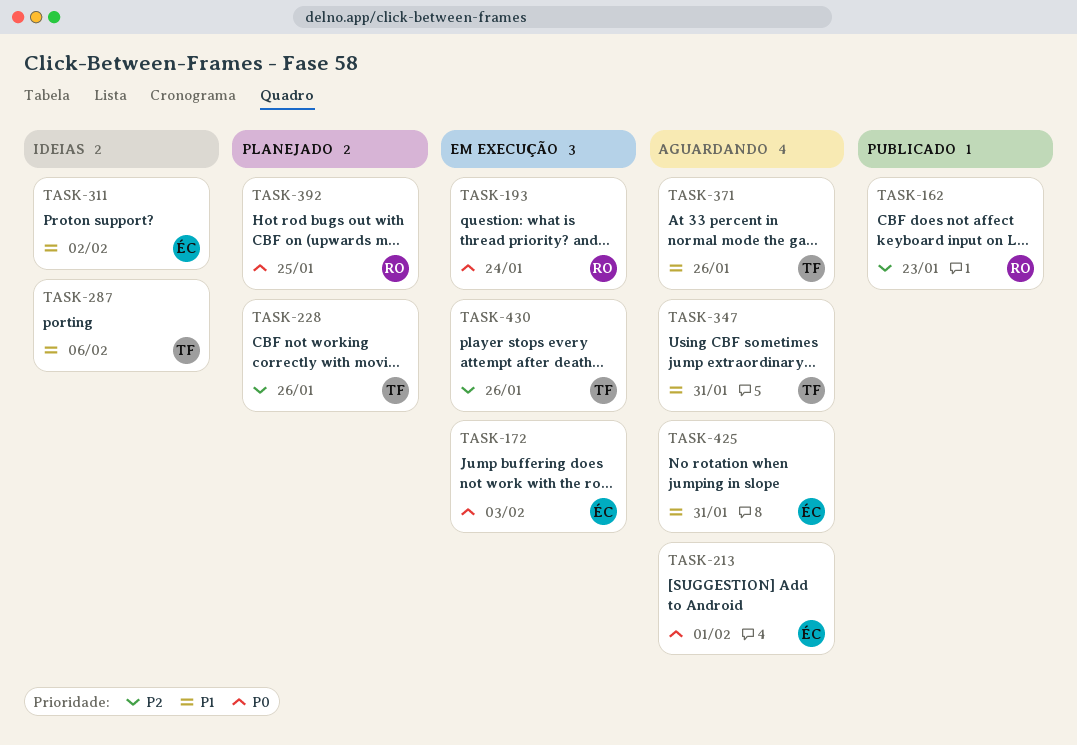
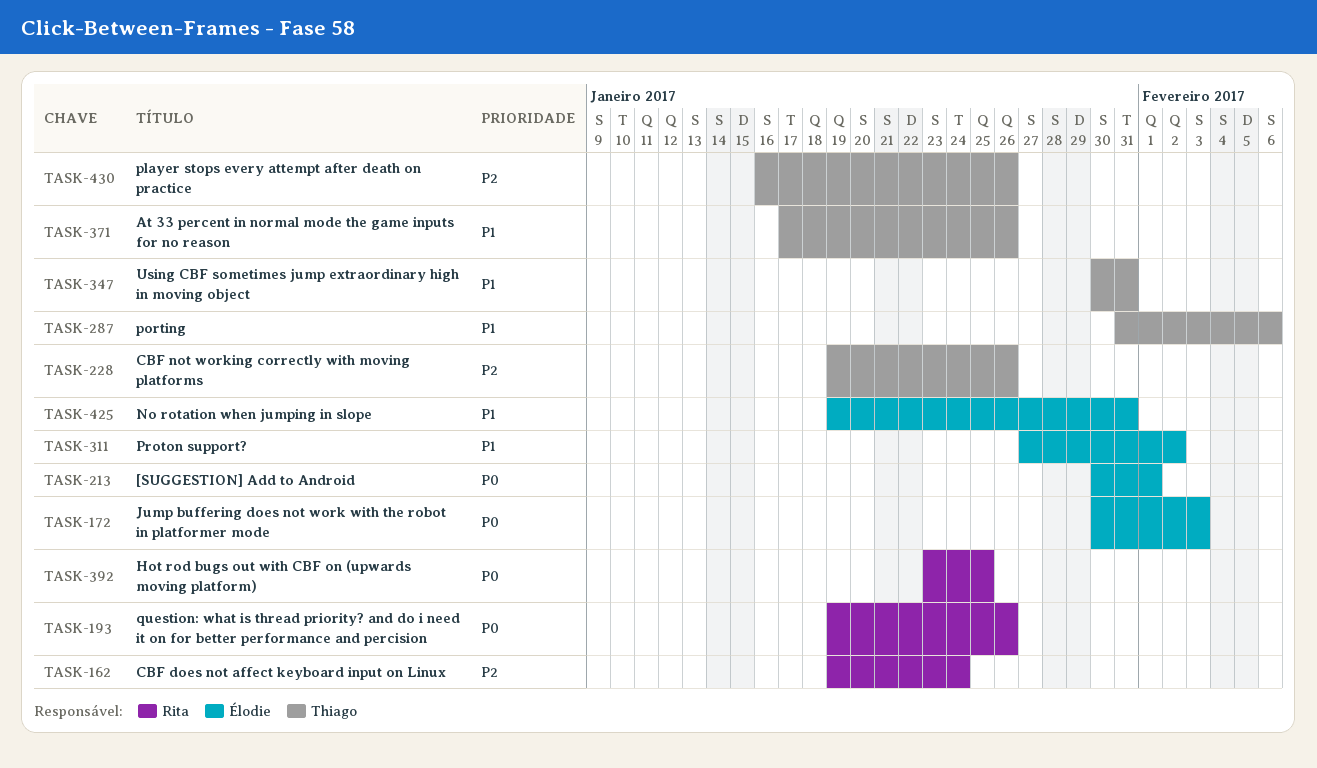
TASK-162, due: Jan 23 -> Jan 24
TASK-193, due: Jan 24 -> Jan 26

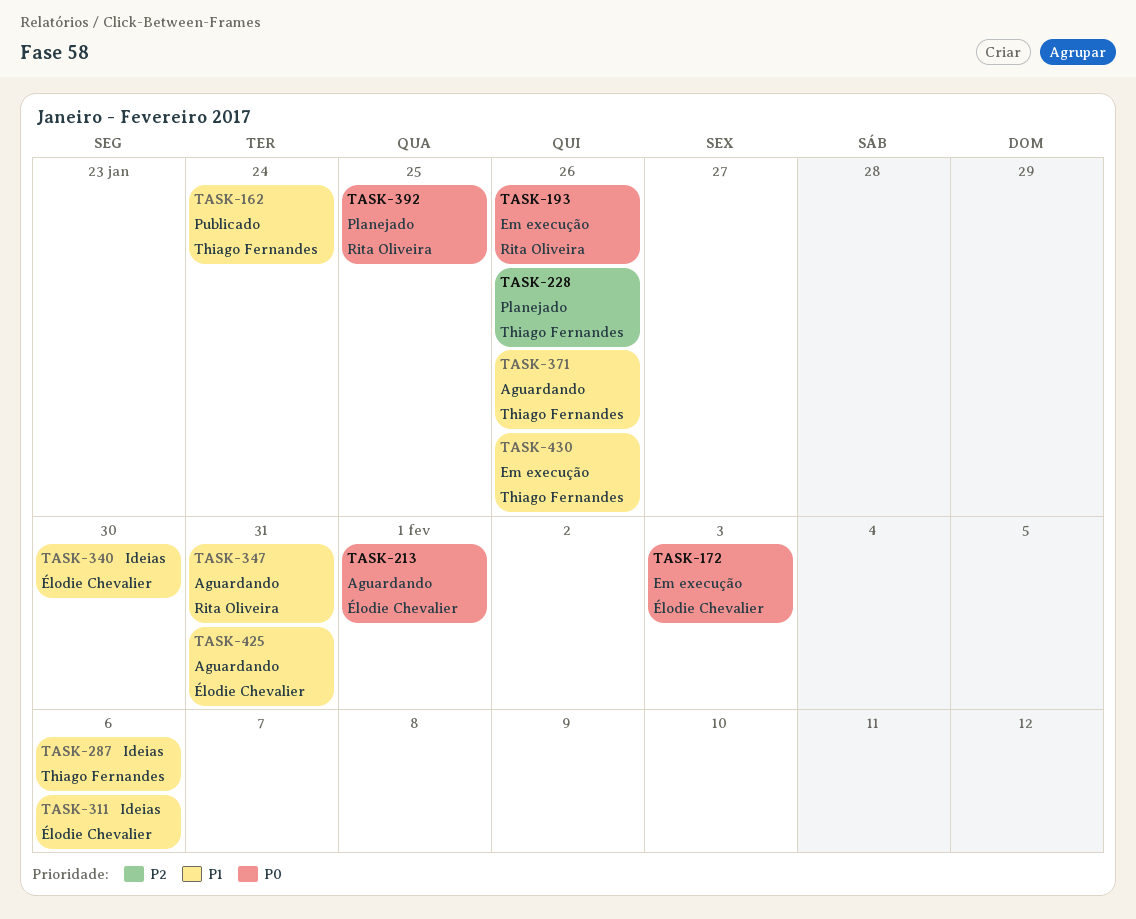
TASK-162, owner: Rita Oliveira -> Thiago Fernandes
TASK-162, priority: P2 -> P1
TASK-311, due: Feb 2 -> Feb 6
TASK-340: none -> present
TASK-347, owner: Thiago Fernandes -> Rita Oliveira
TASK-430, priority: P2 -> P1

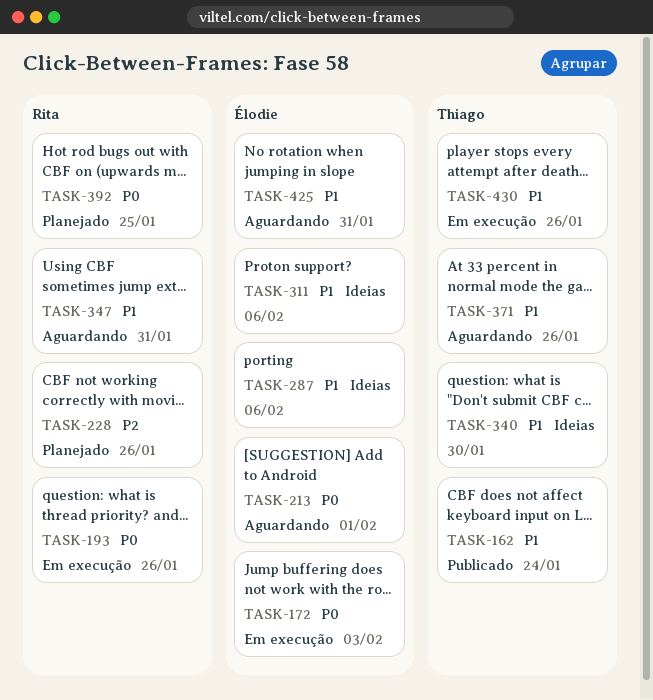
TASK-228, owner: Thiago Fernandes -> Rita Oliveira
TASK-287, owner: Thiago Fernandes -> Élodie Chevalier
TASK-340, owner: Élodie Chevalier -> Thiago Fernandes

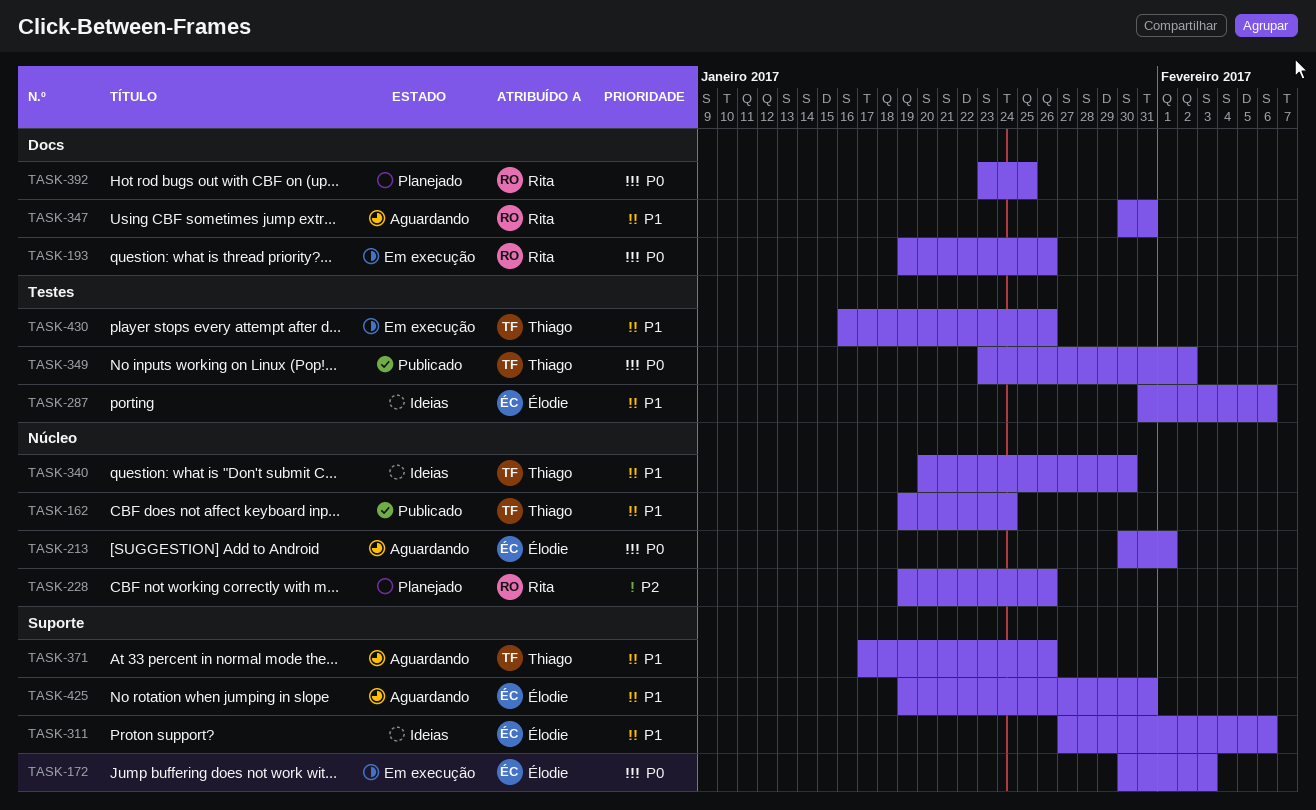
TASK-349: none -> present

